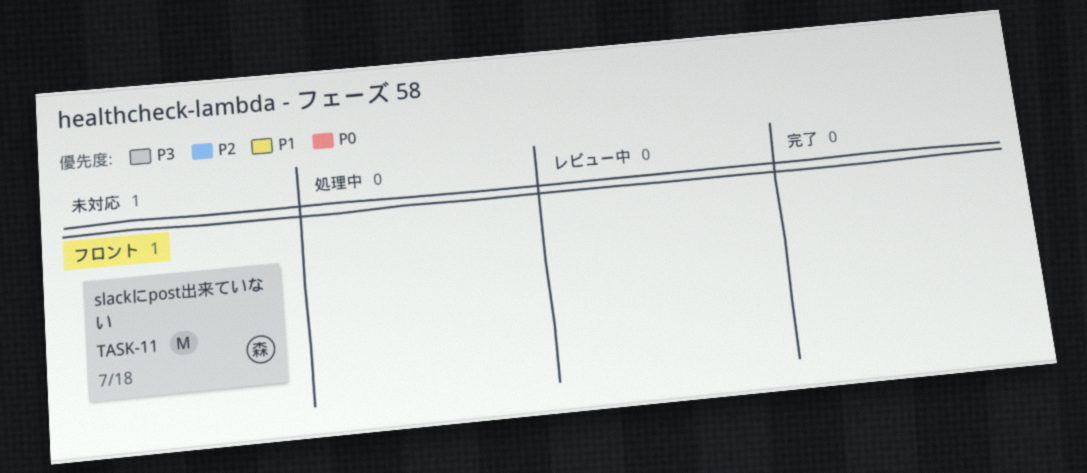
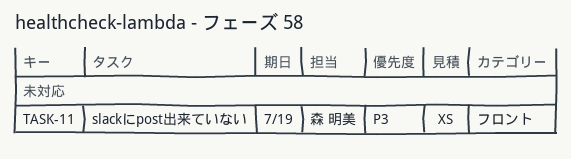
TASK-11, estimate: M -> XS
TASK-11, due: Jul 18 -> Jul 19

